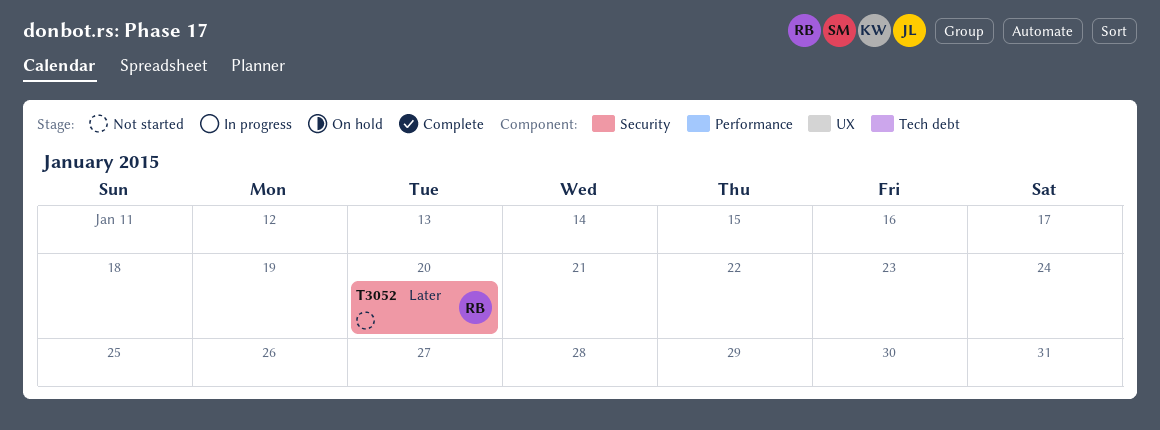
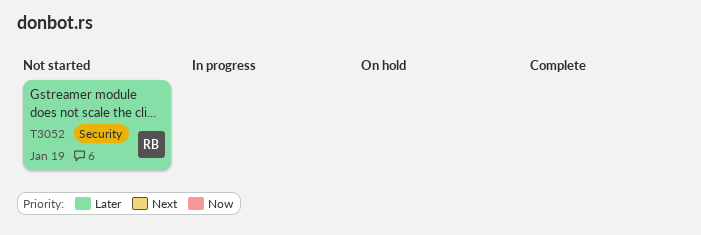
T3052, due: Jan 20 -> Jan 19

